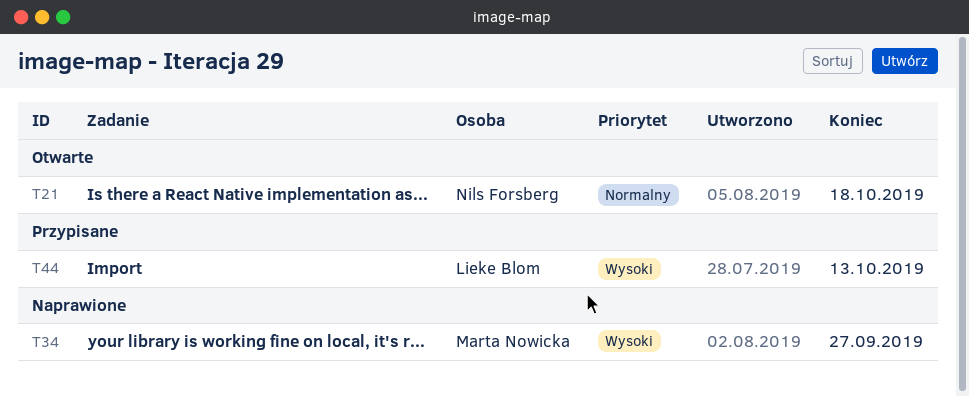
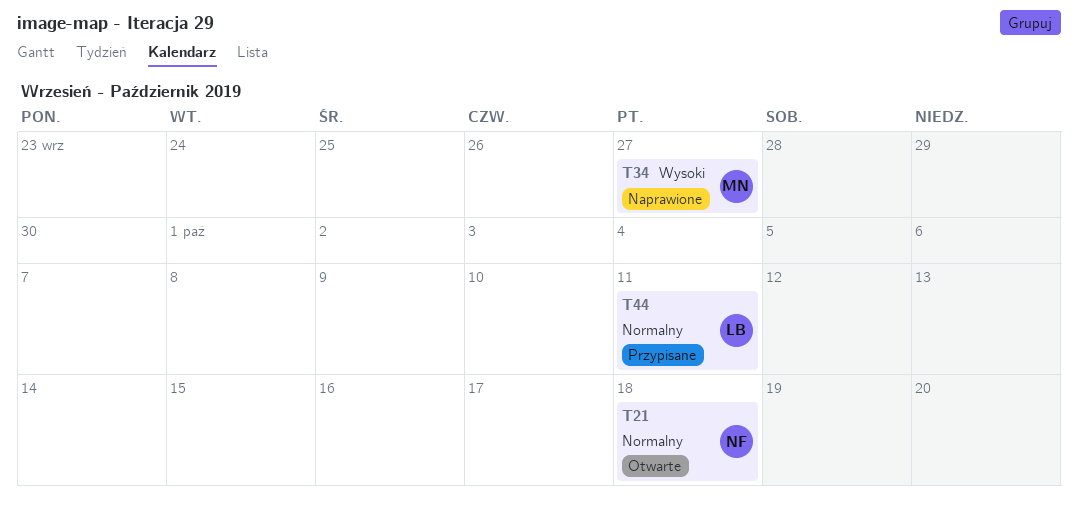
T44, priority: Wysoki -> Normalny
T44, due: Oct 13 -> Oct 11

